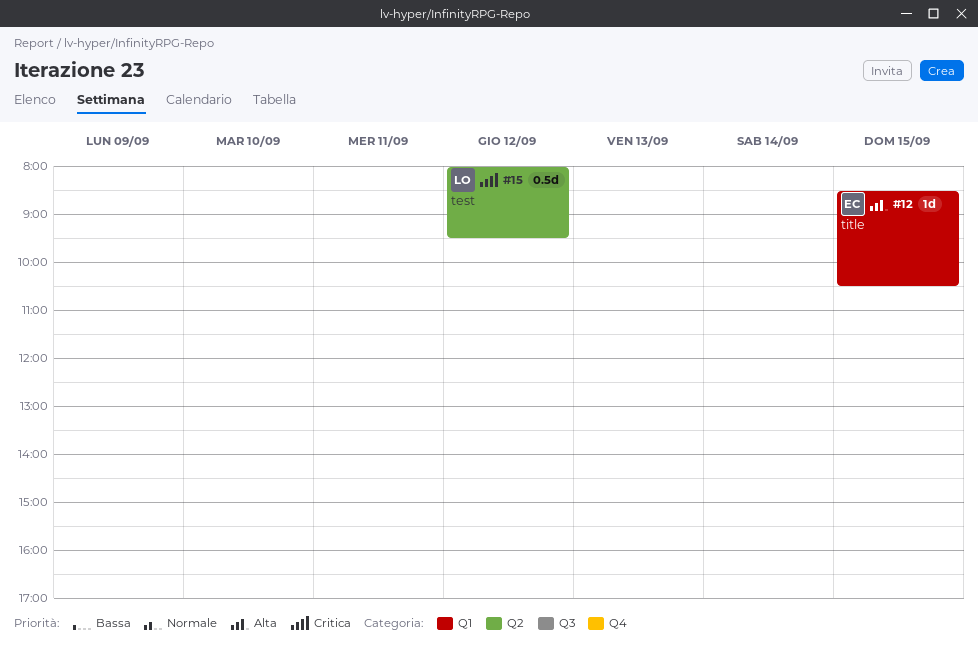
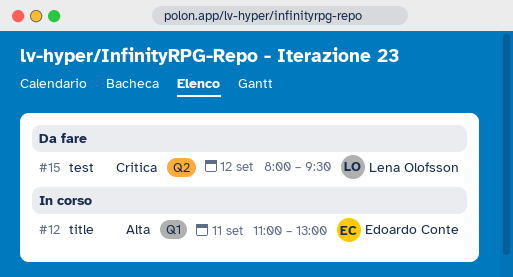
#12, day: Sep 15 -> Sep 11
#12, begins: 08:30 -> 11:00
#12, ends: 10:30 -> 13:00

